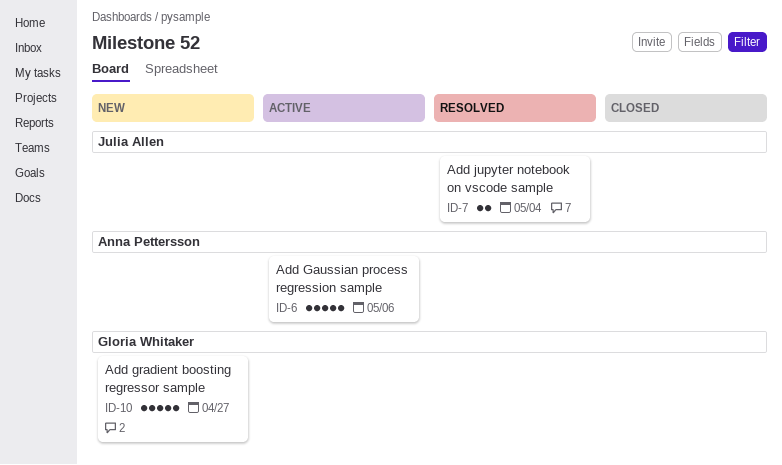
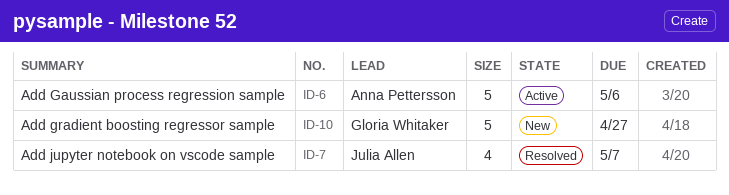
ID-7, estimate: 2 -> 4
ID-7, due: May 4 -> May 7

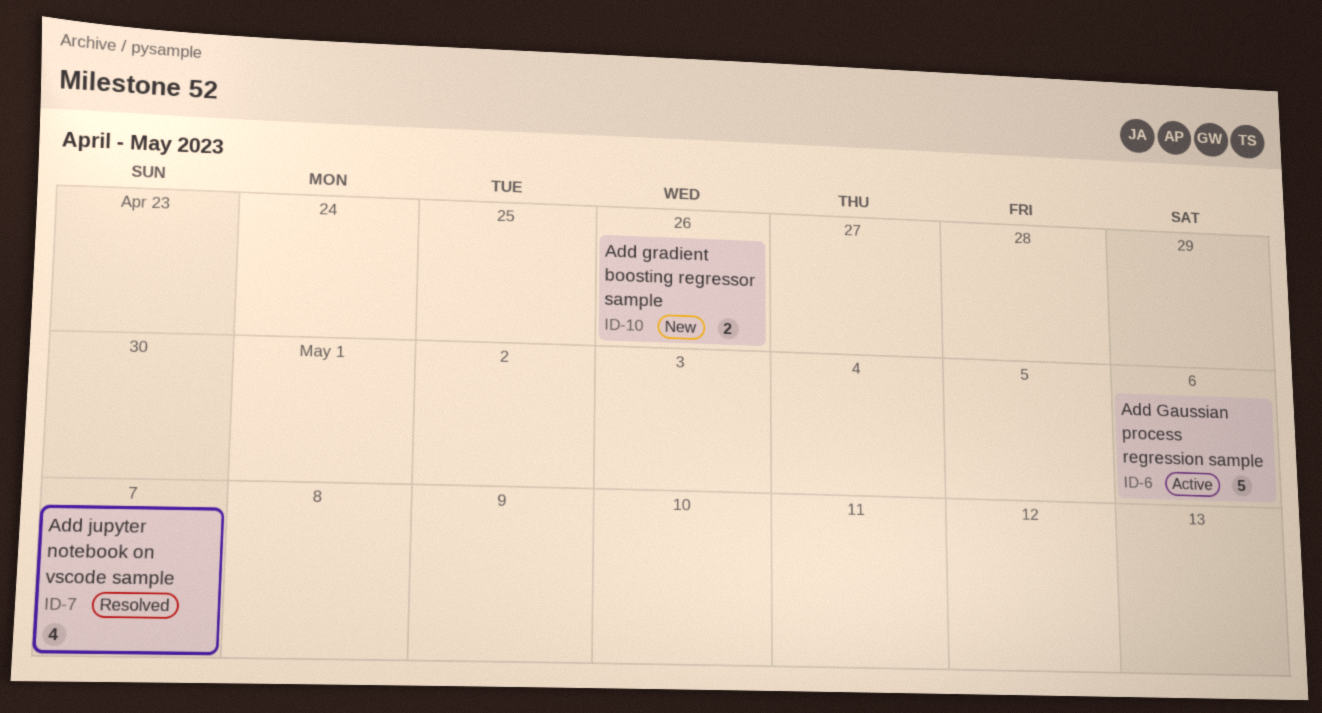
ID-10, estimate: 5 -> 2
ID-10, due: Apr 27 -> Apr 26

